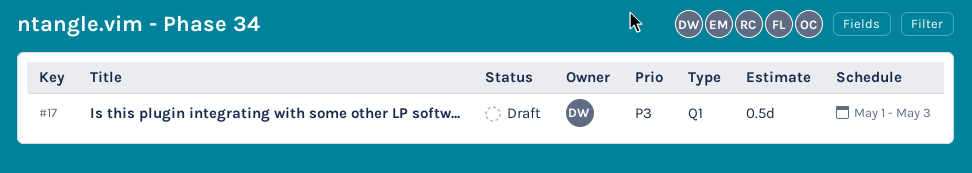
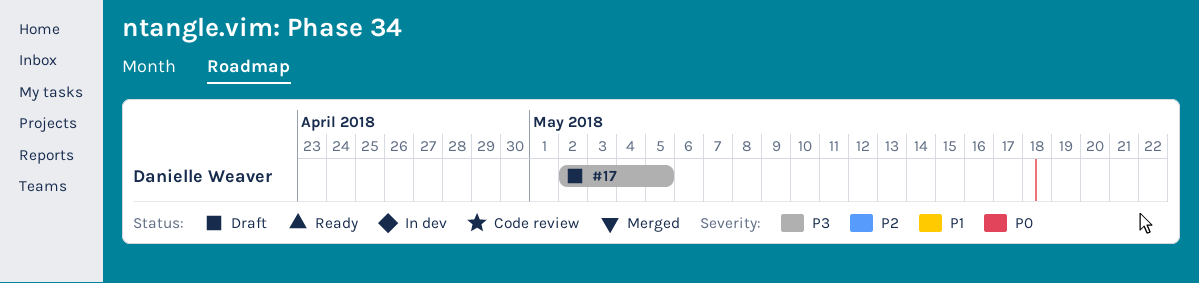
#17, start: May 1 -> May 2
#17, due: May 3 -> May 5

